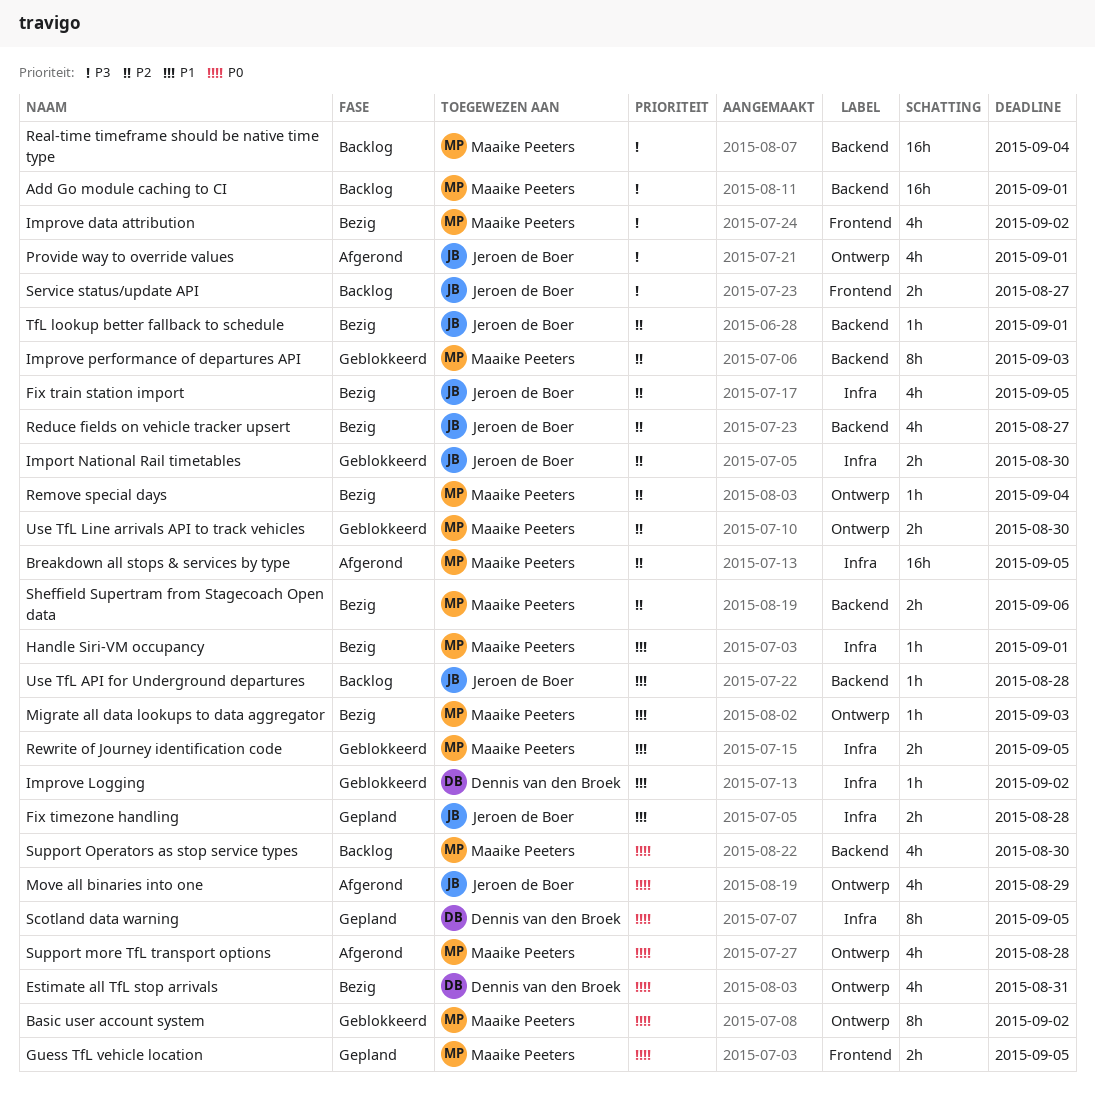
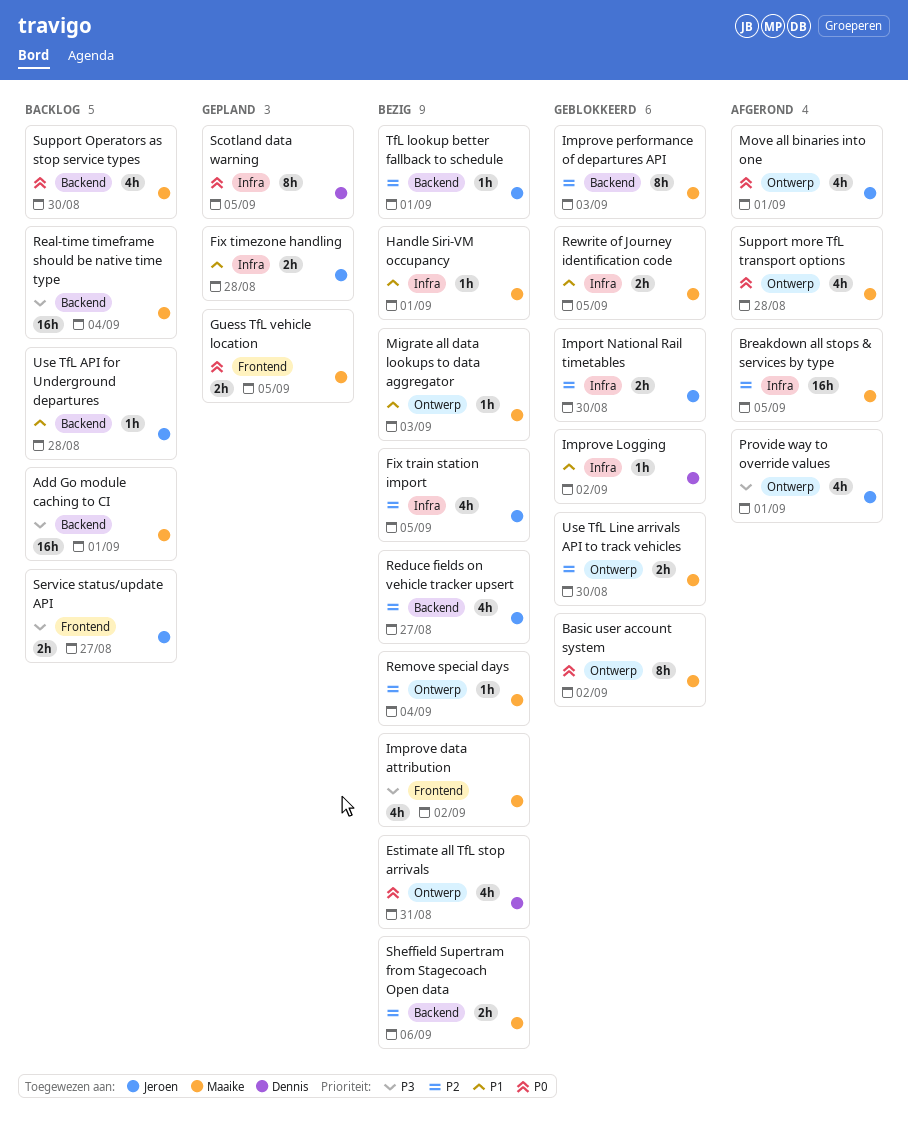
Move all binaries into one, due: Aug 29 -> Sep 1

